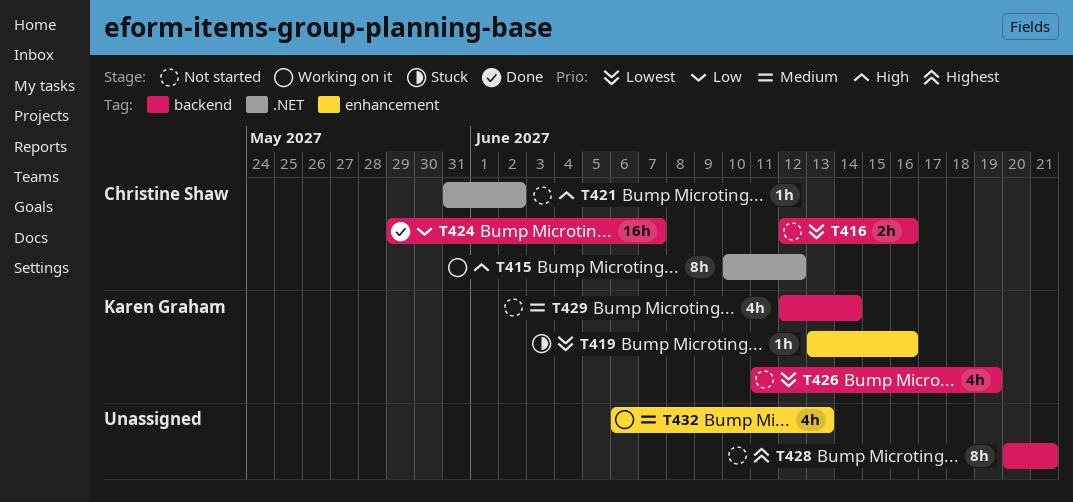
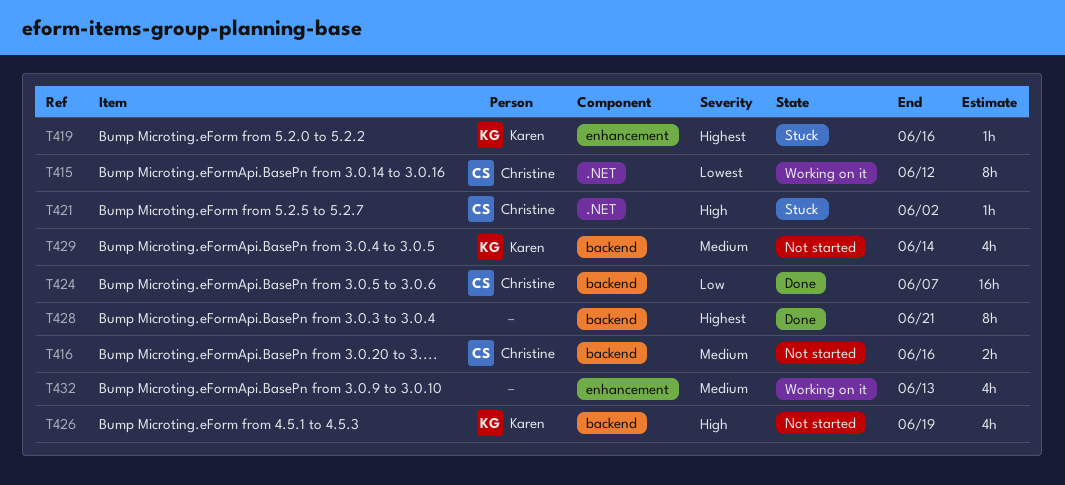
T415, priority: High -> Lowest
T416, priority: Lowest -> Medium
T419, priority: Lowest -> Highest
T421, status: Not started -> Stuck
T426, priority: Lowest -> High
T428, status: Not started -> Done

